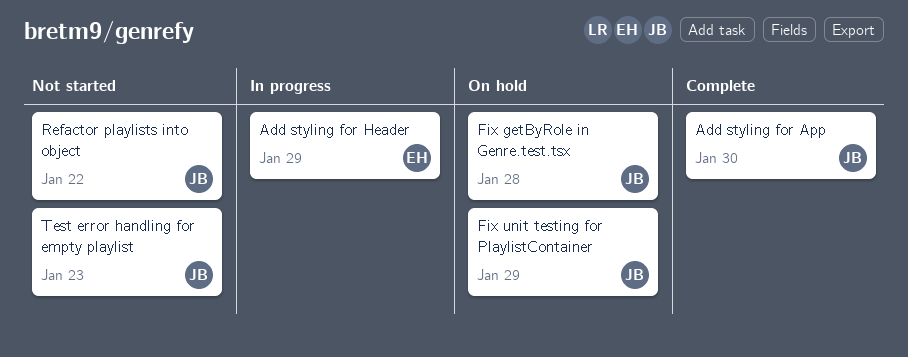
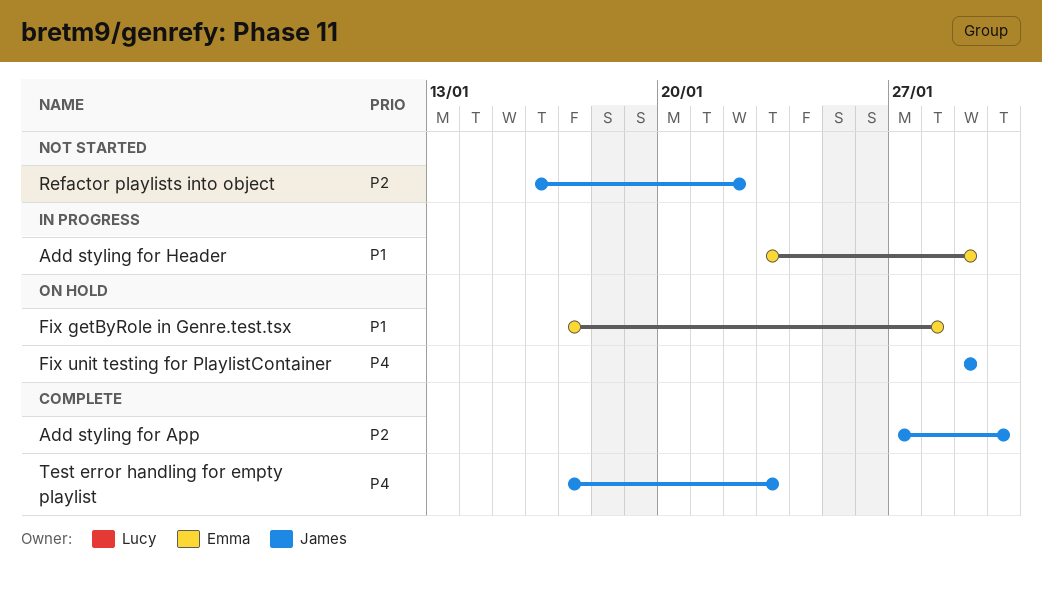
Fix getByRole in Genre.test.tsx, owner: James -> Emma
Test error handling for empty playlist, status: Not started -> Complete

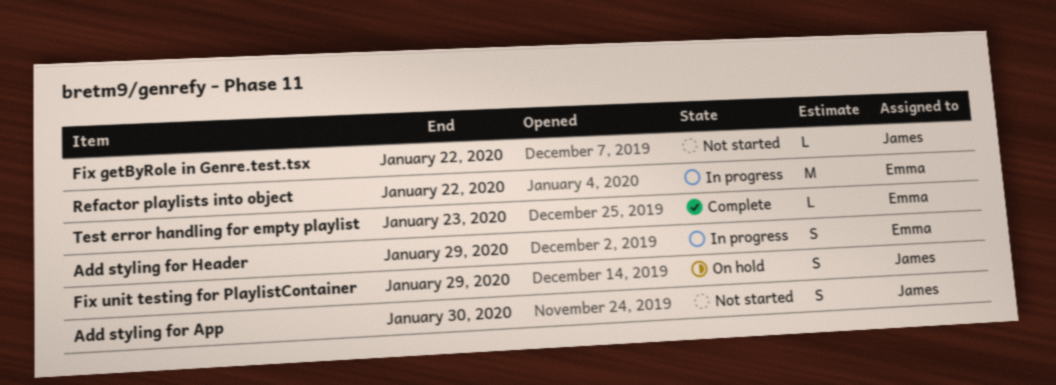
Add styling for App, status: Complete -> Not started
Fix getByRole in Genre.test.tsx, status: On hold -> Not started
Fix getByRole in Genre.test.tsx, owner: Emma -> James
Fix getByRole in Genre.test.tsx, due: Jan 28 -> Jan 22
Refactor playlists into object, status: Not started -> In progress
Refactor playlists into object, owner: James -> Emma
Test error handling for empty playlist, owner: James -> Emma

